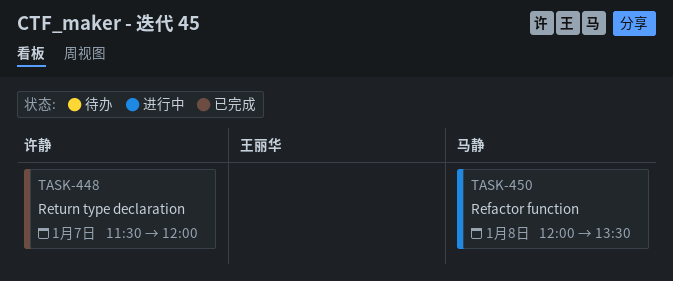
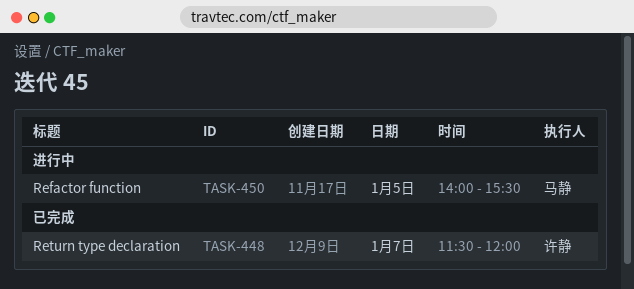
TASK-450, day: Jan 8 -> Jan 5
TASK-450, begins: 12:00 -> 14:00
TASK-450, ends: 13:30 -> 15:30

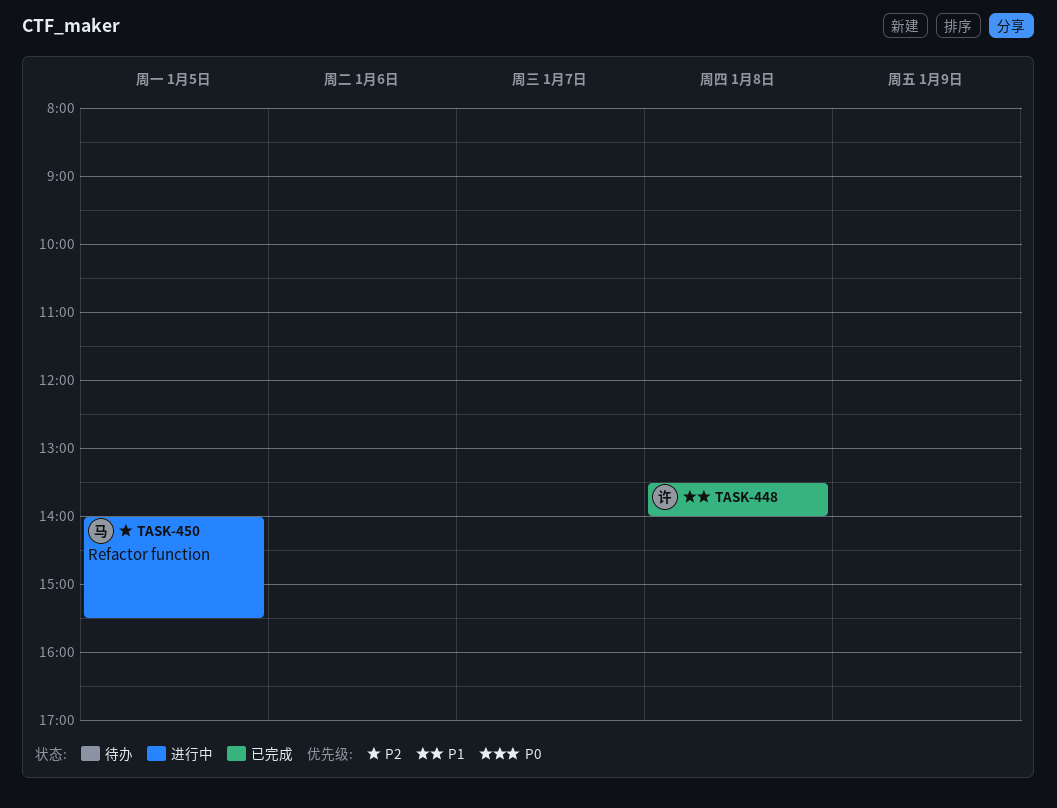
TASK-448, day: Jan 7 -> Jan 8
TASK-448, begins: 11:30 -> 13:30
TASK-448, ends: 12:00 -> 14:00

